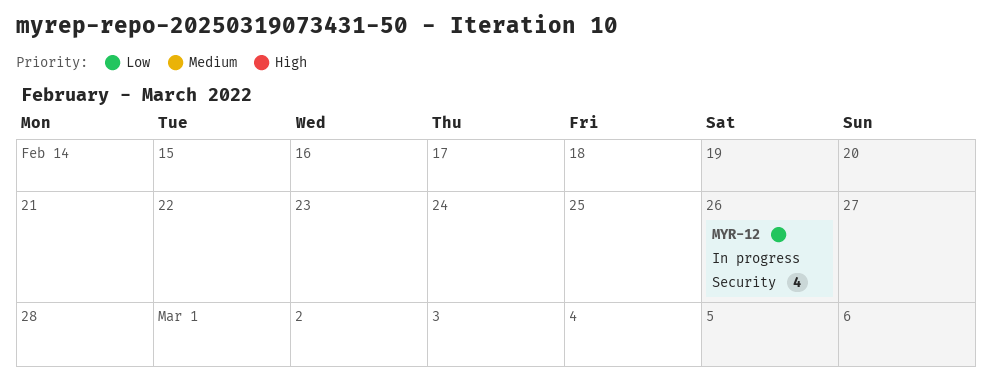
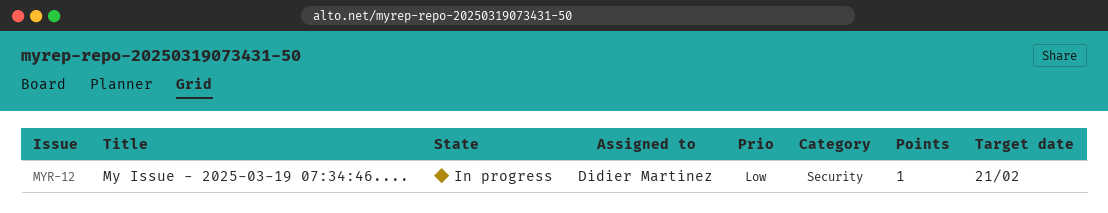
MYR-12, estimate: 4 -> 1
MYR-12, due: Feb 26 -> Feb 21

